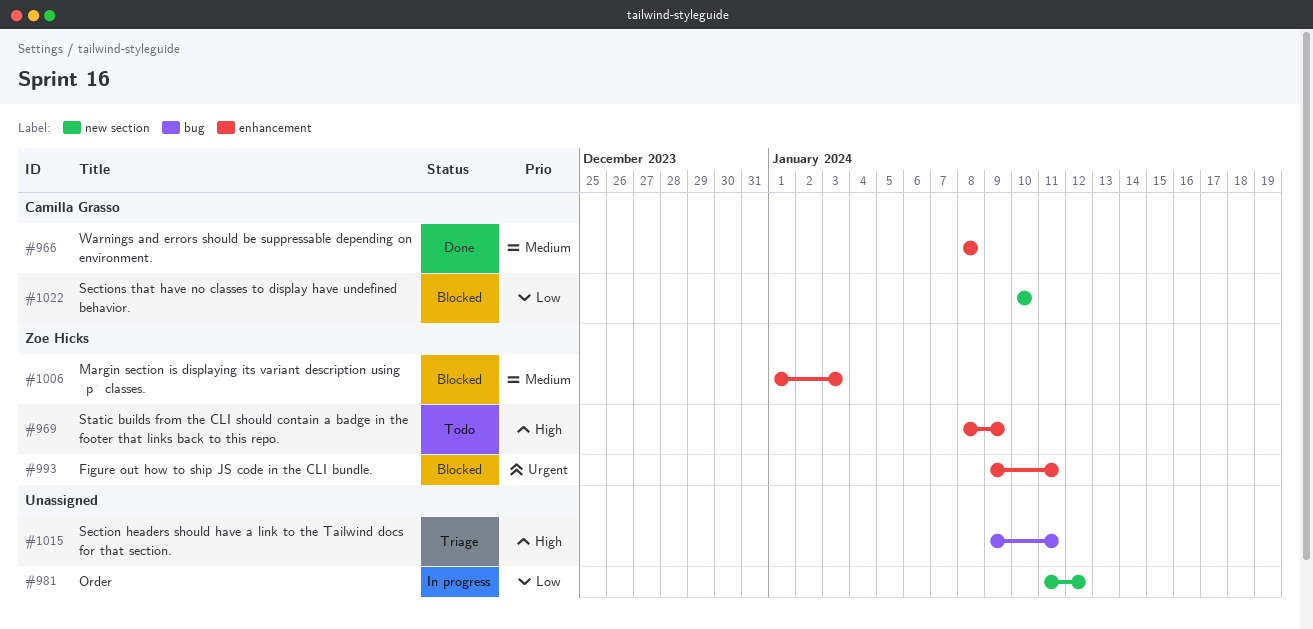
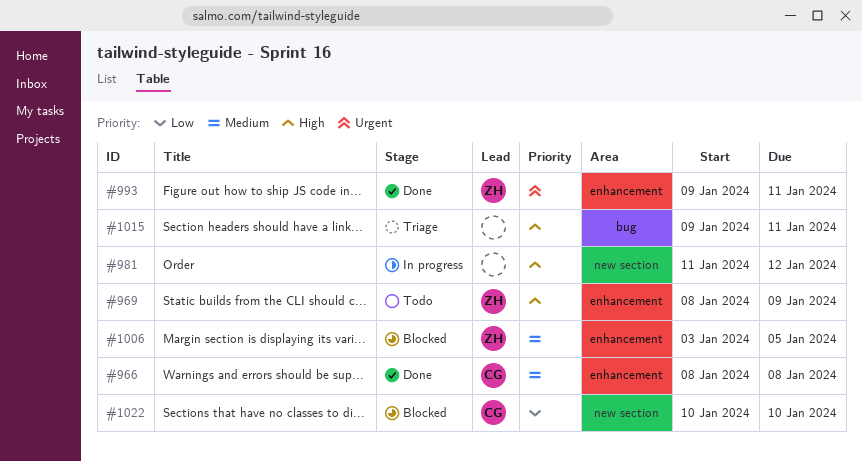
#981, priority: Low -> High
#993, status: Blocked -> Done
#1006, start: Jan 1 -> Jan 3
#1006, due: Jan 3 -> Jan 5

